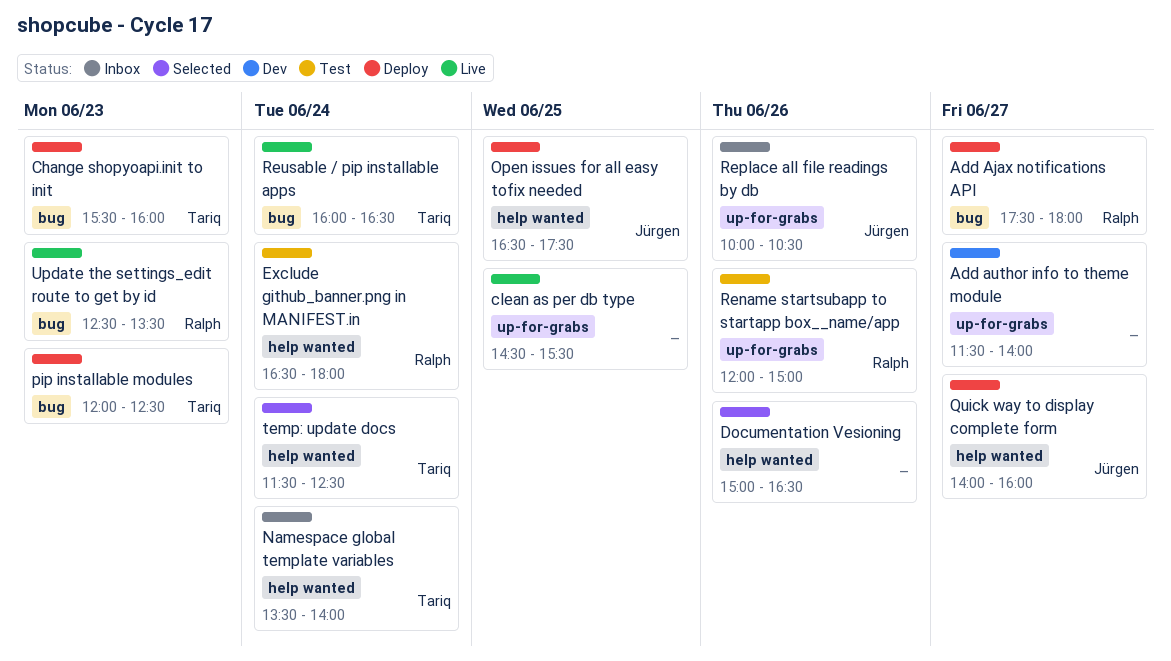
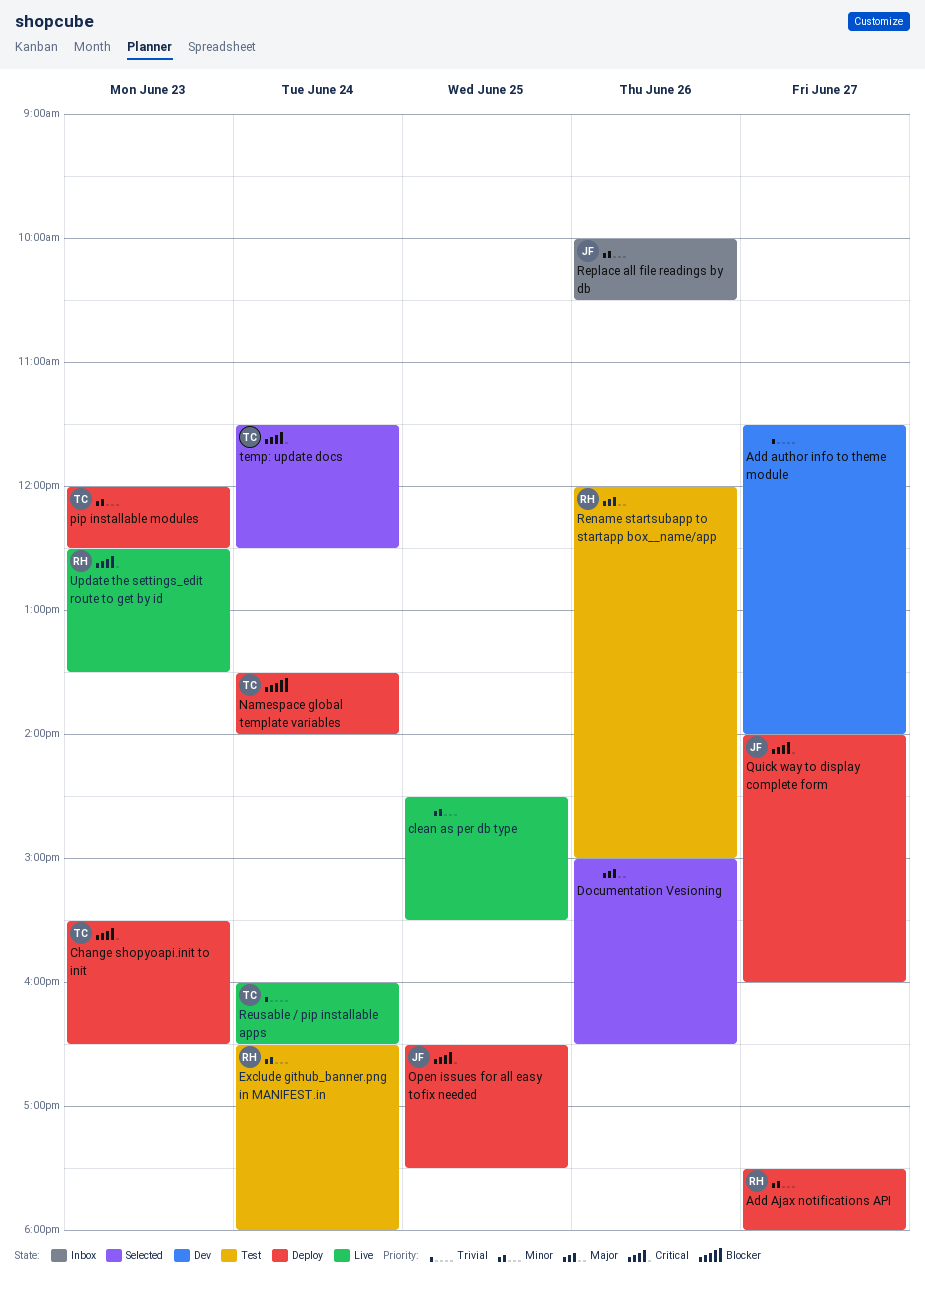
Change shopyoapi.init to init, ends: 16:00 -> 16:30
Namespace global template variables, status: Inbox -> Deploy

